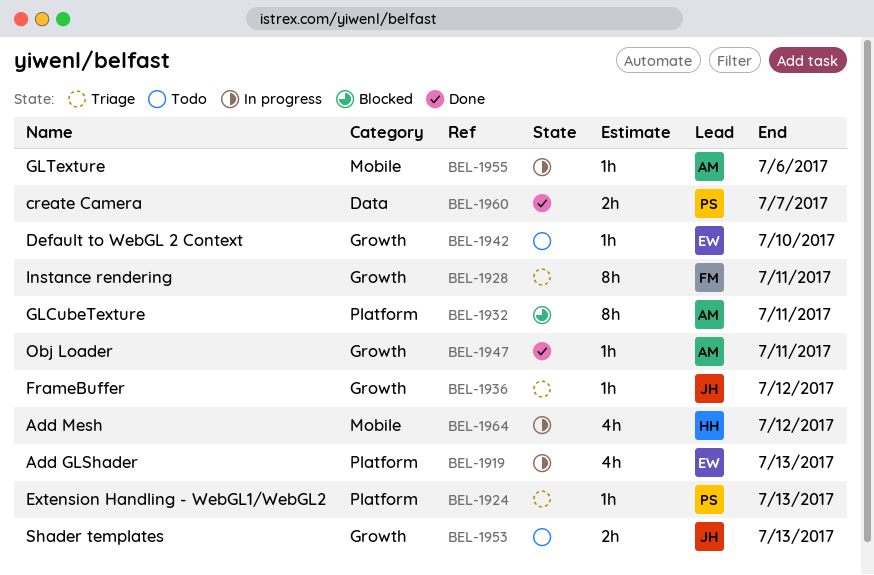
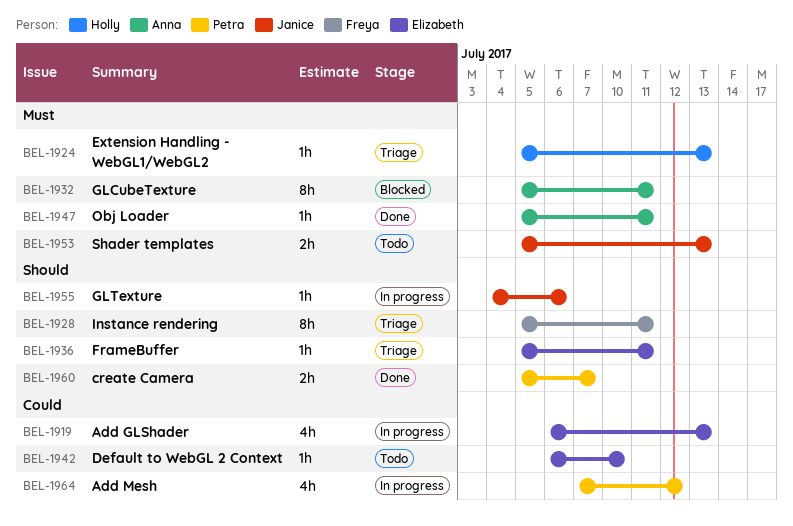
BEL-1924, owner: Petra -> Holly
BEL-1936, owner: Janice -> Elizabeth
BEL-1936, due: Jul 12 -> Jul 11
BEL-1955, owner: Anna -> Janice
BEL-1964, owner: Holly -> Petra

